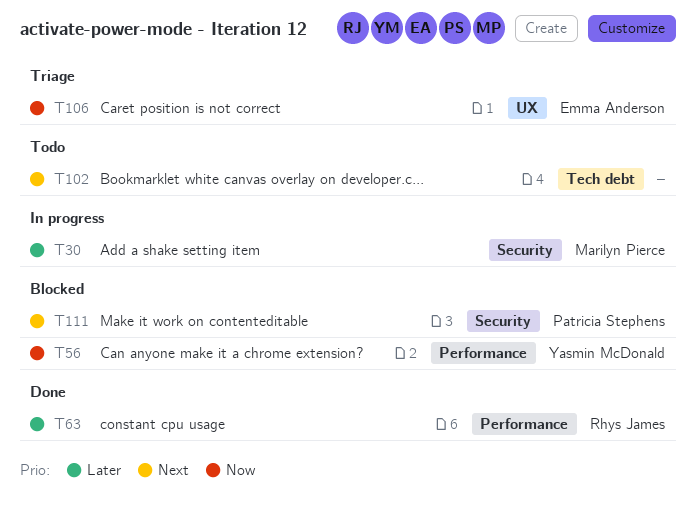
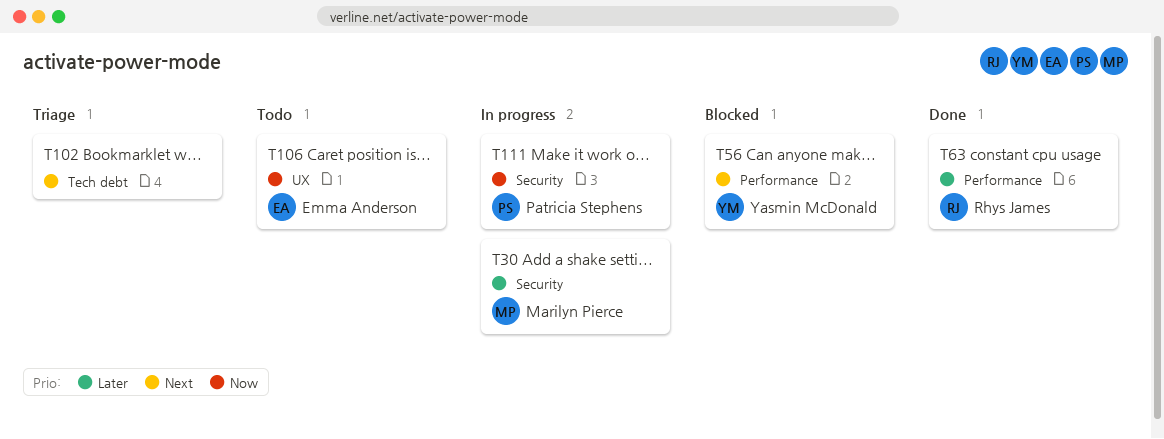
T56, priority: Now -> Next
T102, status: Todo -> Triage
T106, status: Triage -> Todo
T111, status: Blocked -> In progress
T111, priority: Next -> Now

